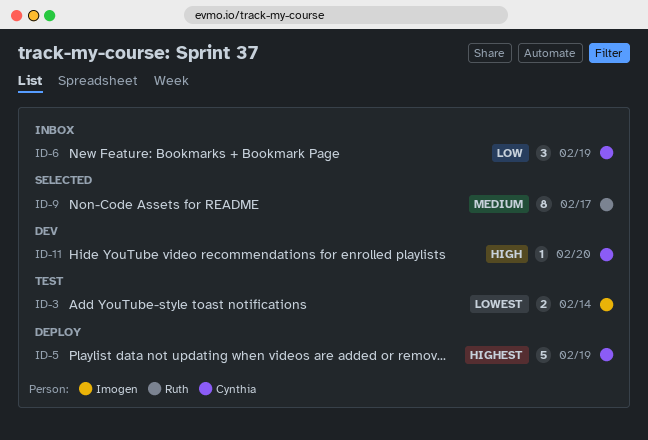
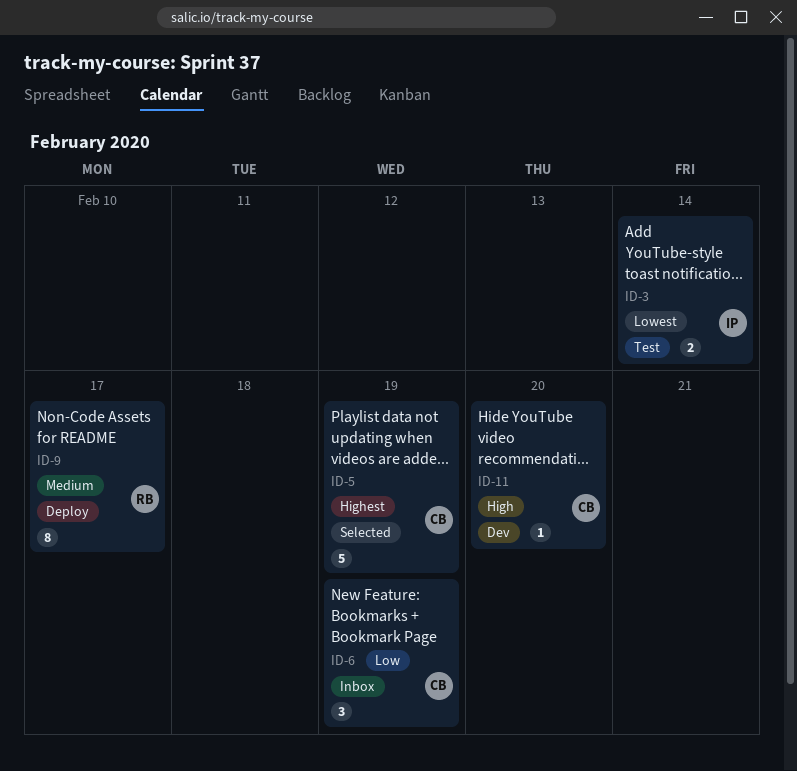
ID-5, status: Deploy -> Selected
ID-9, status: Selected -> Deploy

